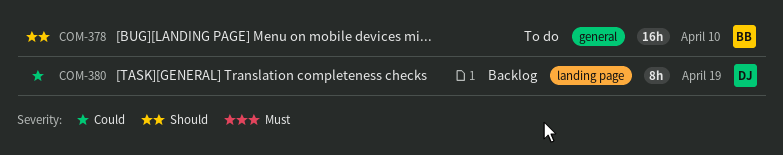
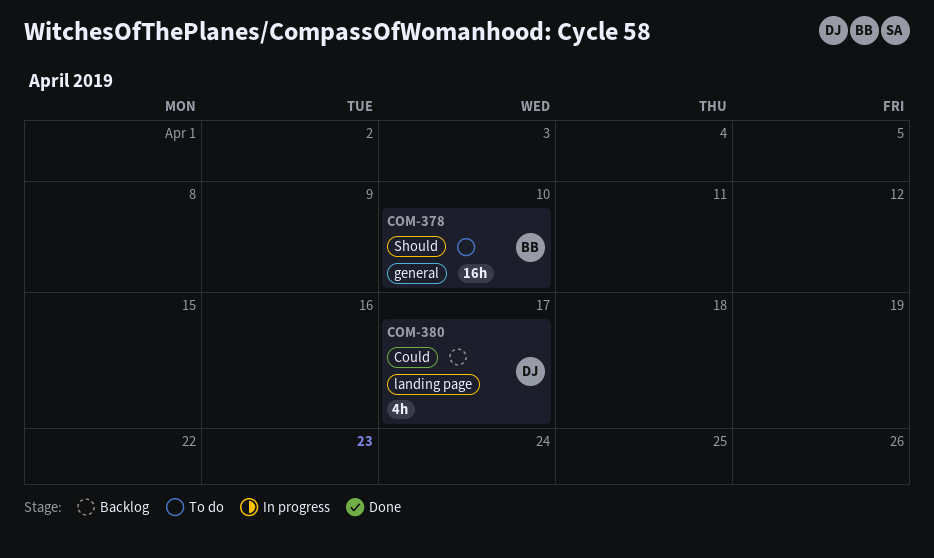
COM-380, estimate: 8h -> 4h
COM-380, due: Apr 19 -> Apr 17

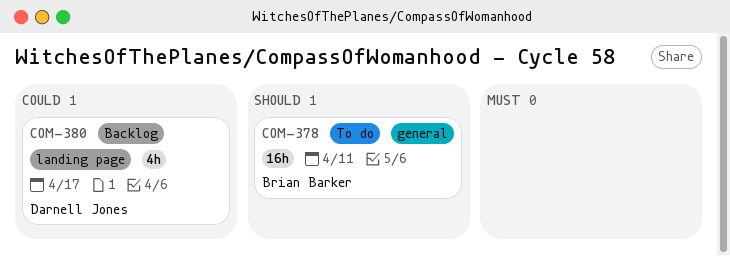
COM-378, due: Apr 10 -> Apr 11

